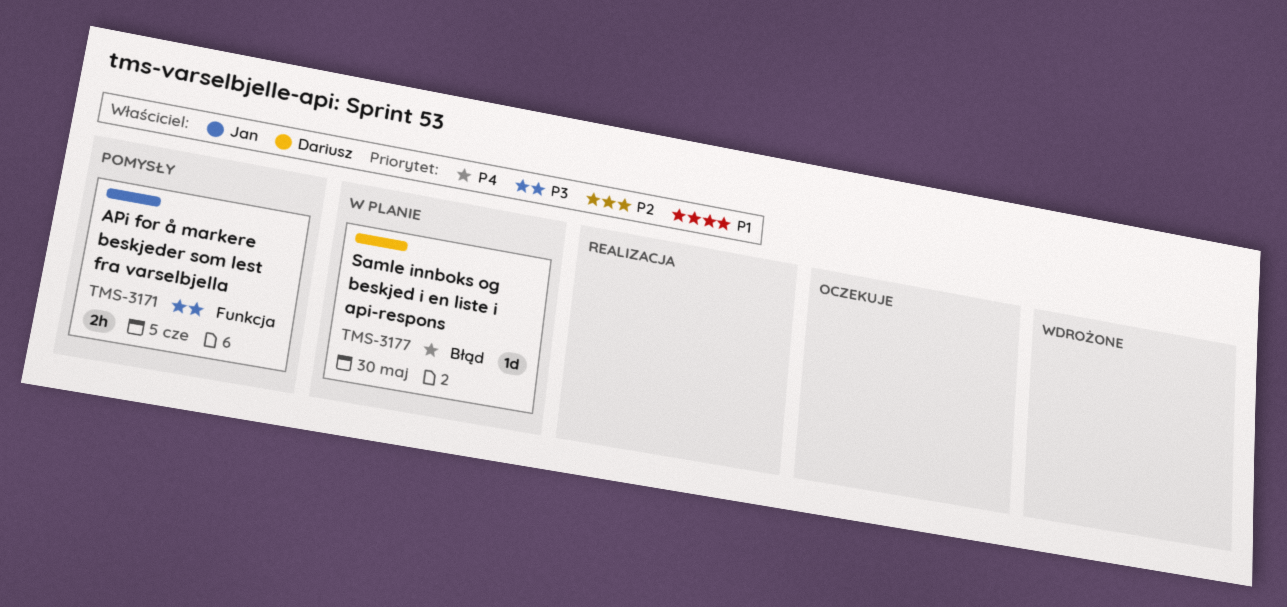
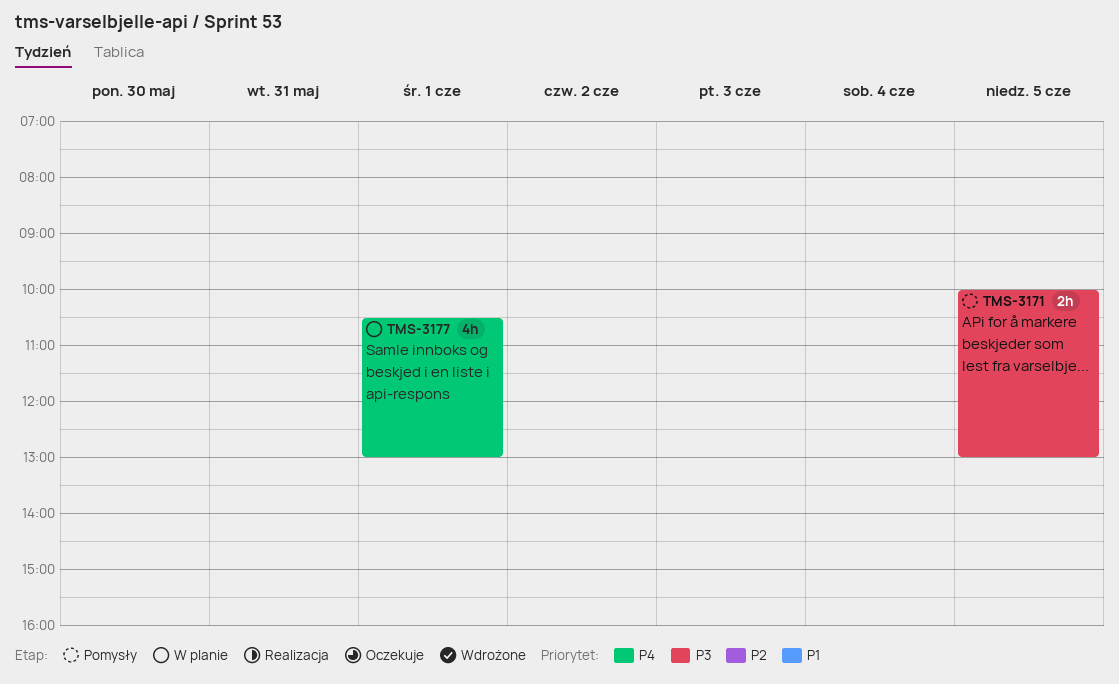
TMS-3177, estimate: 1d -> 4h
TMS-3177, day: May 30 -> Jun 1

